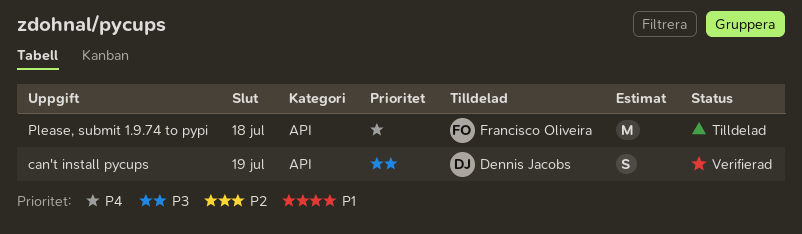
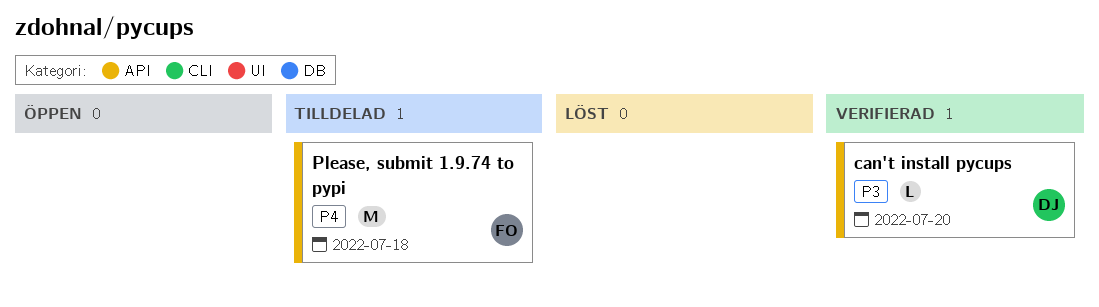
can't install pycups, estimate: S -> L
can't install pycups, due: Jul 19 -> Jul 20

